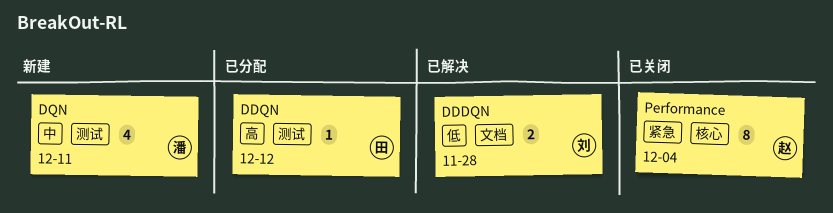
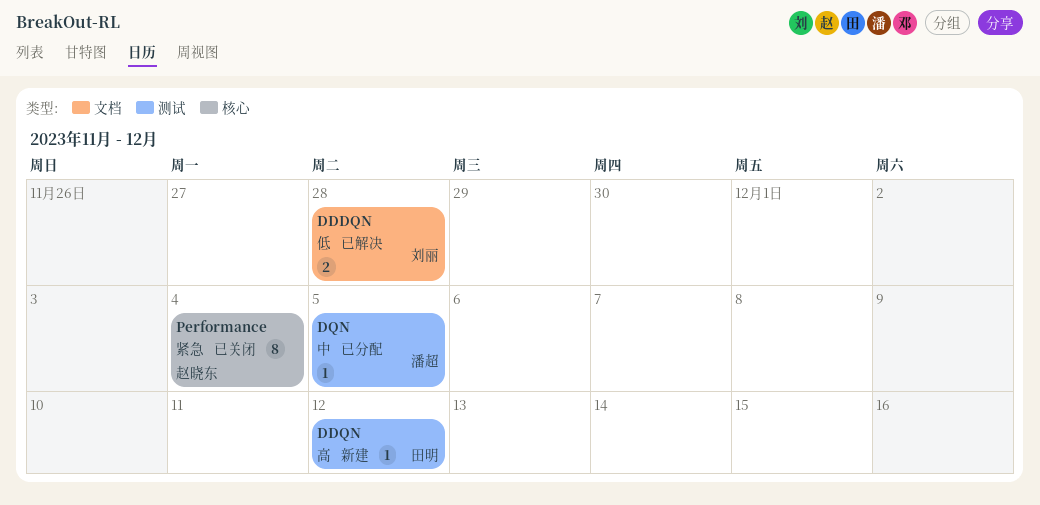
DDQN, status: 已分配 -> 新建
DQN, status: 新建 -> 已分配
DQN, estimate: 4 -> 1
DQN, due: Dec 11 -> Dec 5

